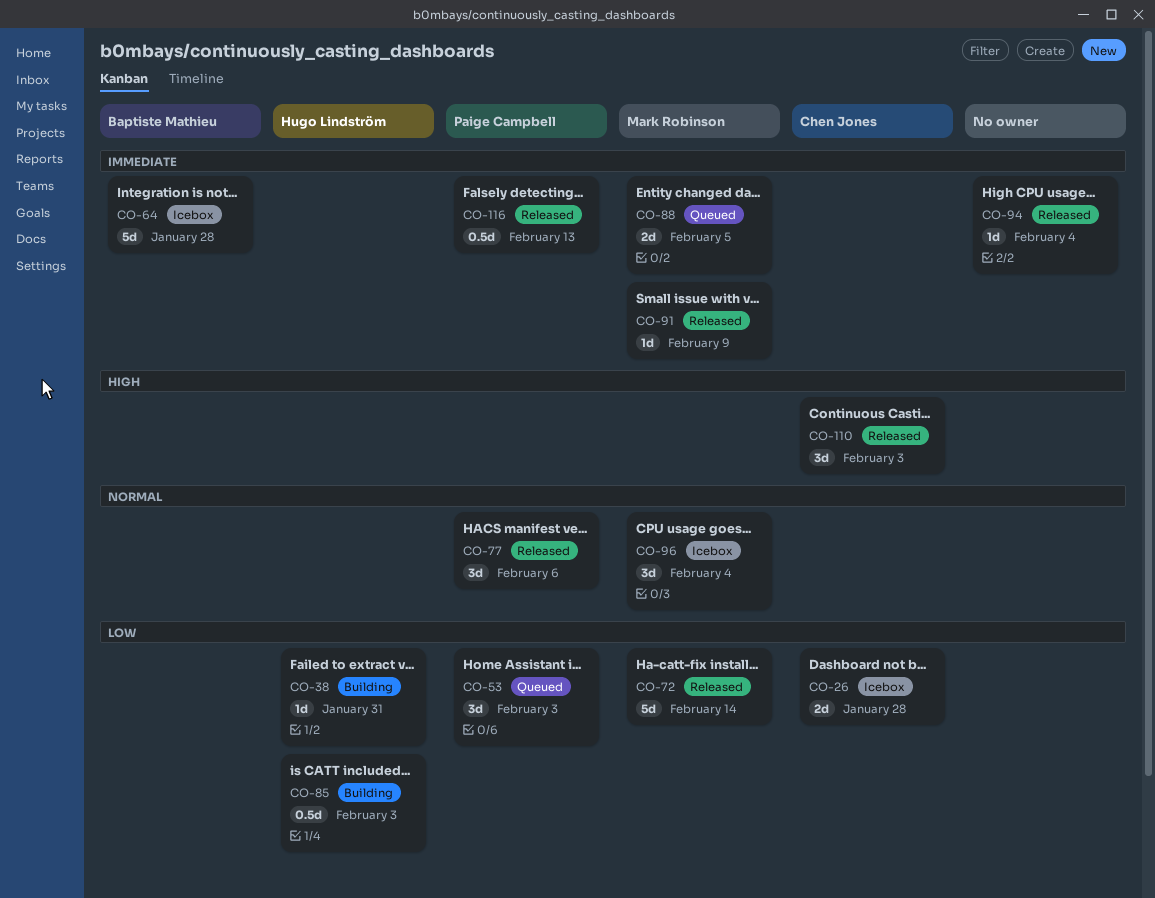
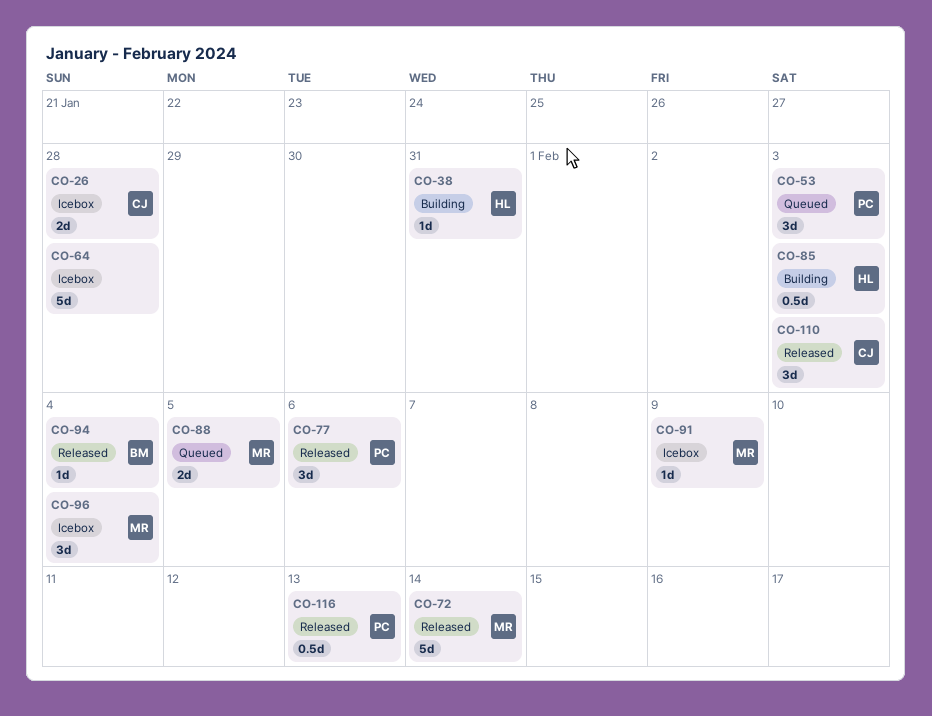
CO-64, owner: Baptiste Mathieu -> none
CO-91, status: Released -> Icebox
CO-94, owner: none -> Baptiste Mathieu

